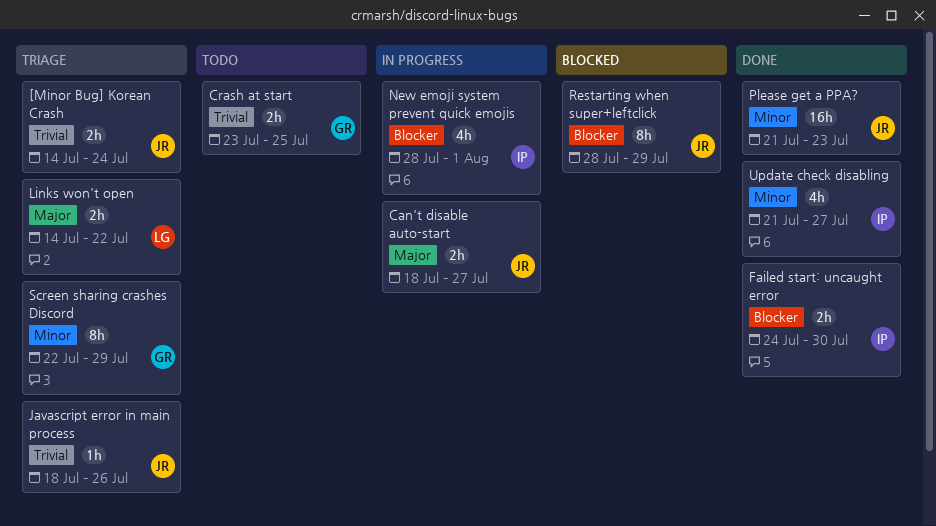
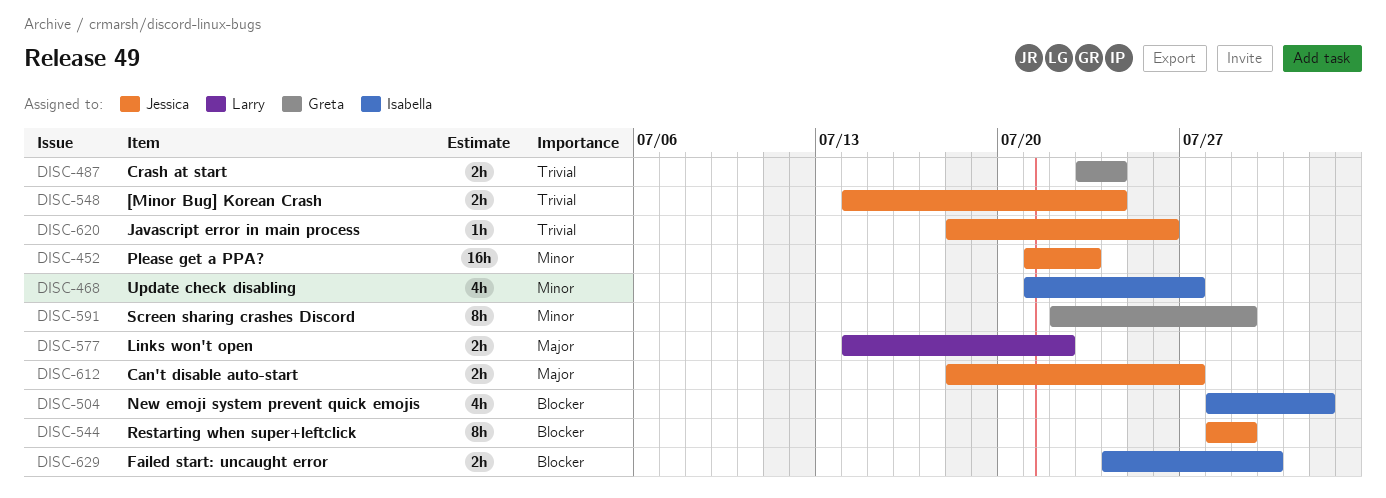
Crash at start, due: Jul 25 -> Jul 24

